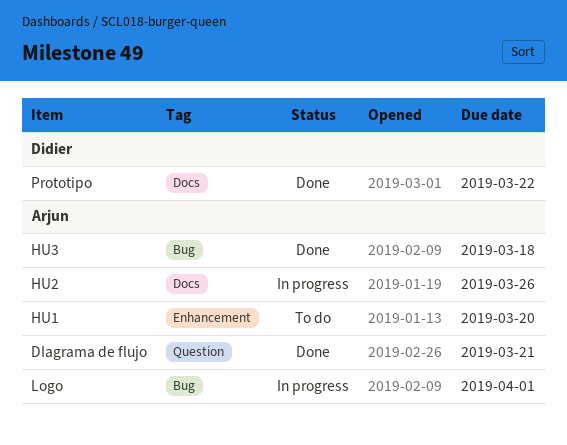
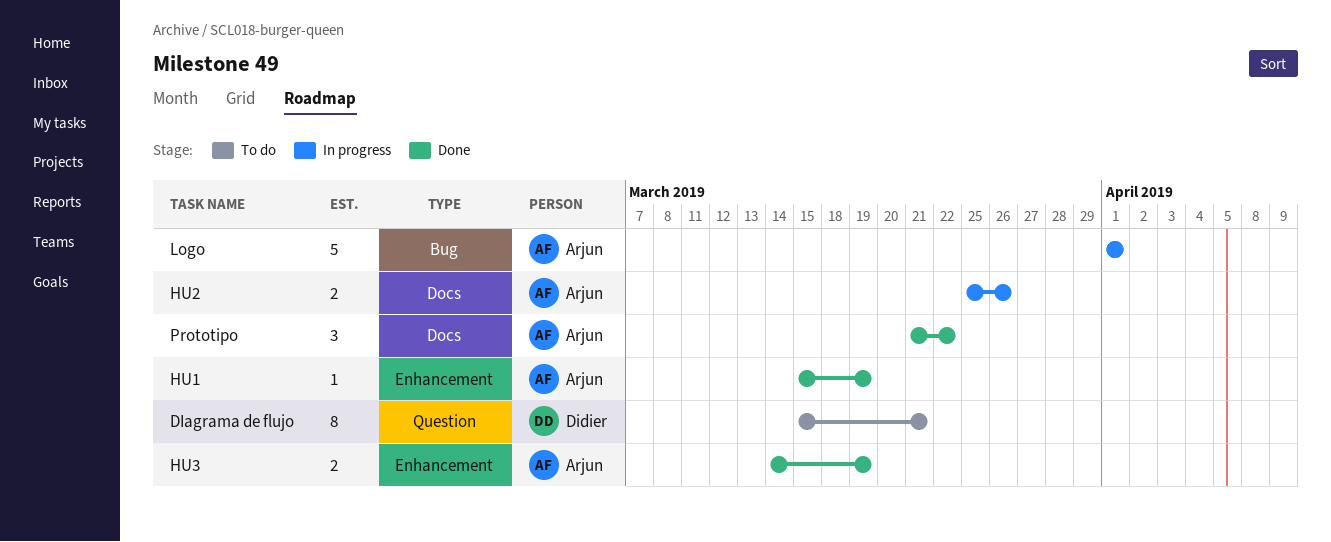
DIagrama de flujo, status: Done -> To do
DIagrama de flujo, owner: Arjun -> Didier
HU1, status: To do -> Done
HU1, due: Mar 20 -> Mar 19
HU3, label: Bug -> Enhancement
HU3, due: Mar 18 -> Mar 19
Prototipo, owner: Didier -> Arjun

